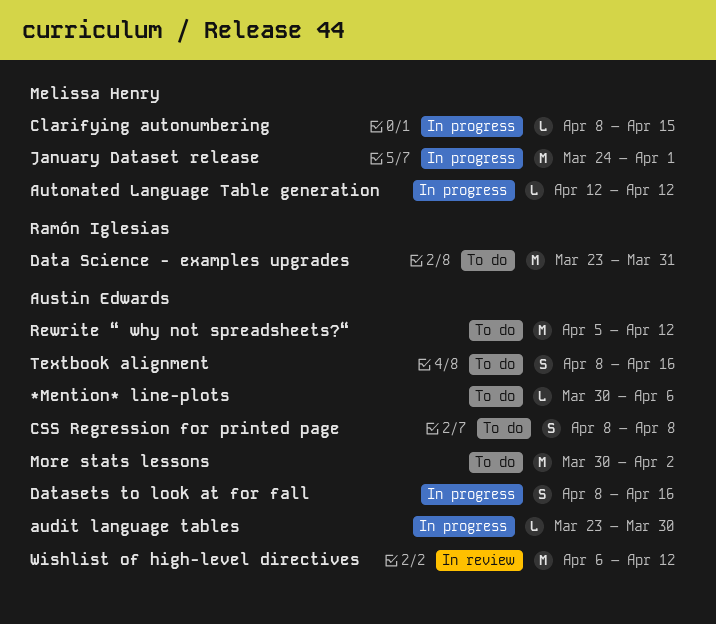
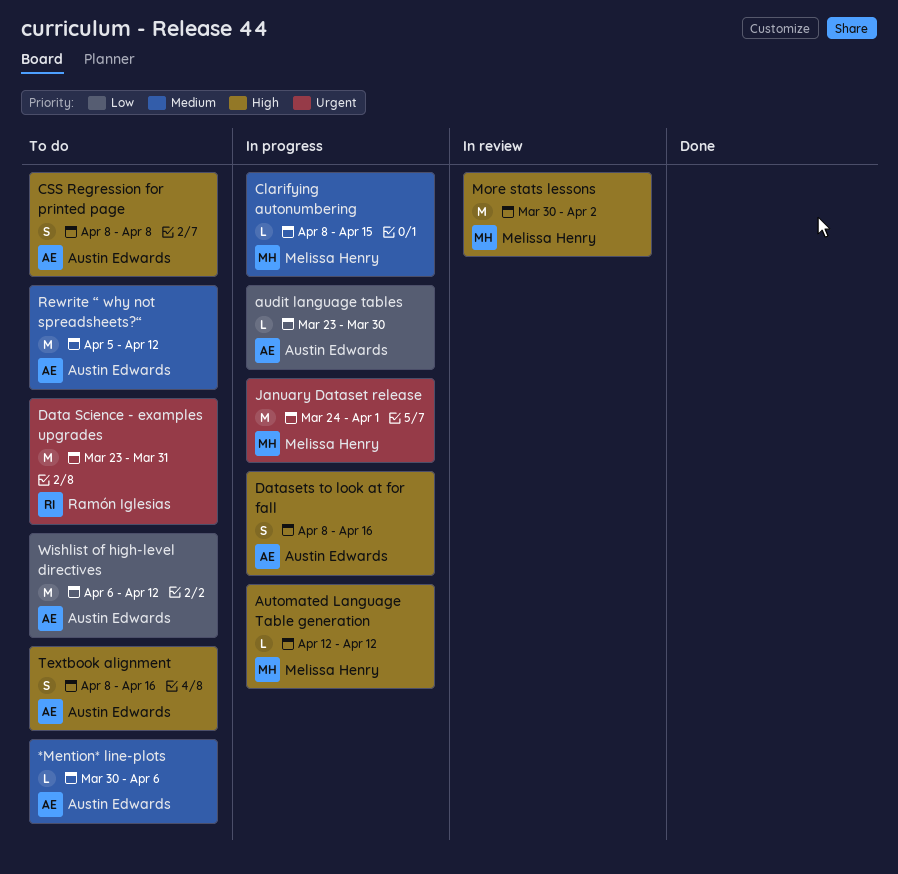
More stats lessons, status: To do -> In review
More stats lessons, owner: Austin Edwards -> Melissa Henry
Wishlist of high-level directives, status: In review -> To do

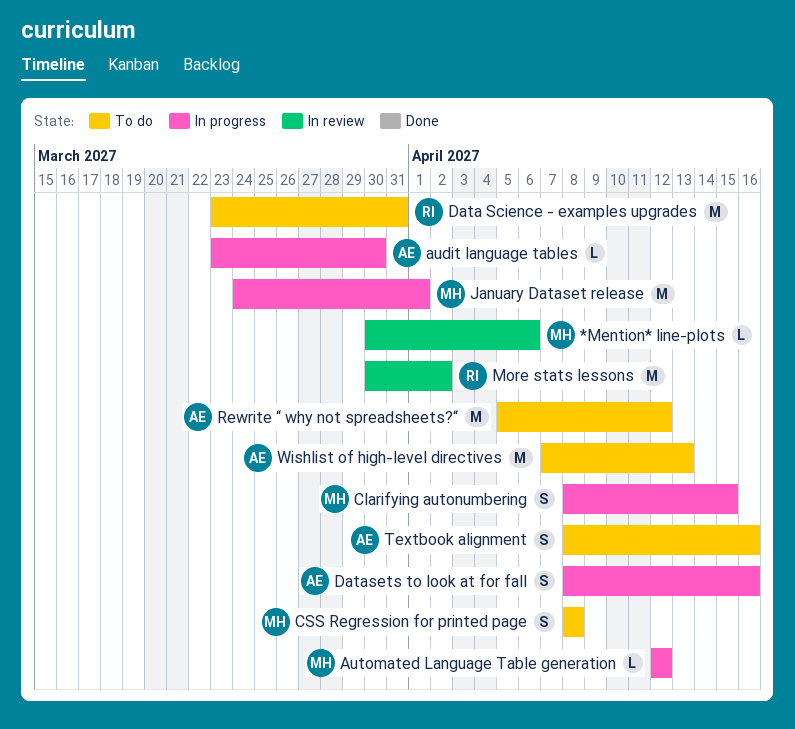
*Mention* line-plots, status: To do -> In review
*Mention* line-plots, owner: Austin Edwards -> Melissa Henry
Clarifying autonumbering, estimate: L -> S
CSS Regression for printed page, owner: Austin Edwards -> Melissa Henry
More stats lessons, owner: Melissa Henry -> Ramón Iglesias
Wishlist of high-level directives, start: Apr 6 -> Apr 7
Wishlist of high-level directives, due: Apr 12 -> Apr 13

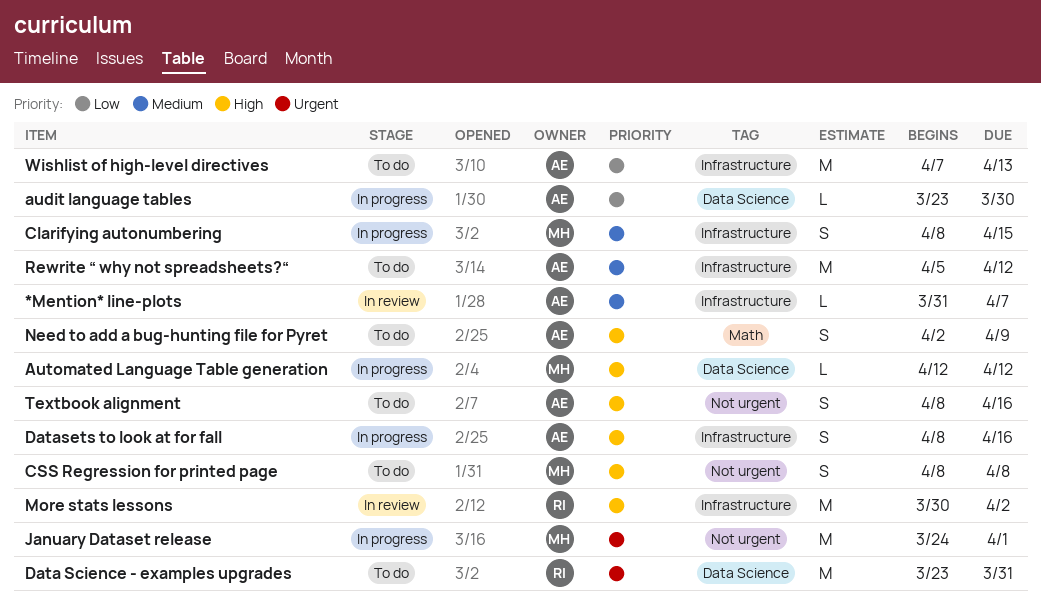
*Mention* line-plots, owner: MH -> AE
*Mention* line-plots, start: Mar 30 -> Mar 31
*Mention* line-plots, due: Apr 6 -> Apr 7
Need to add a bug-hunting file for Pyret: none -> present

